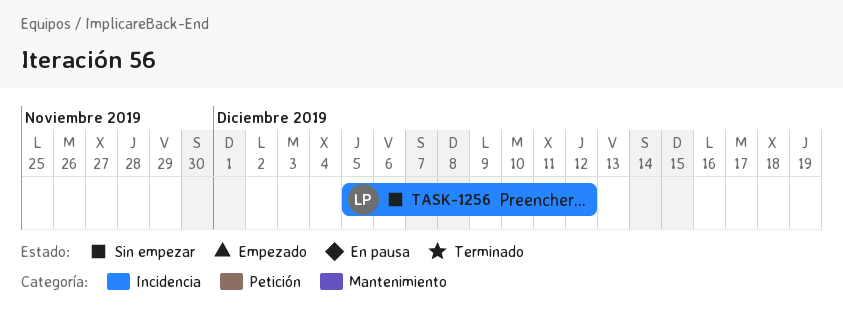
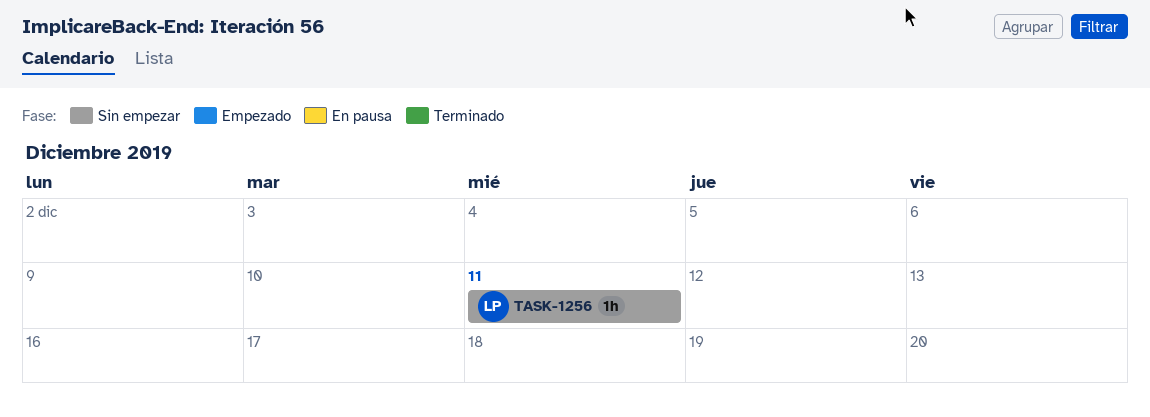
TASK-1256, start: Dec 5 -> Dec 11
TASK-1256, due: Dec 12 -> Dec 11

